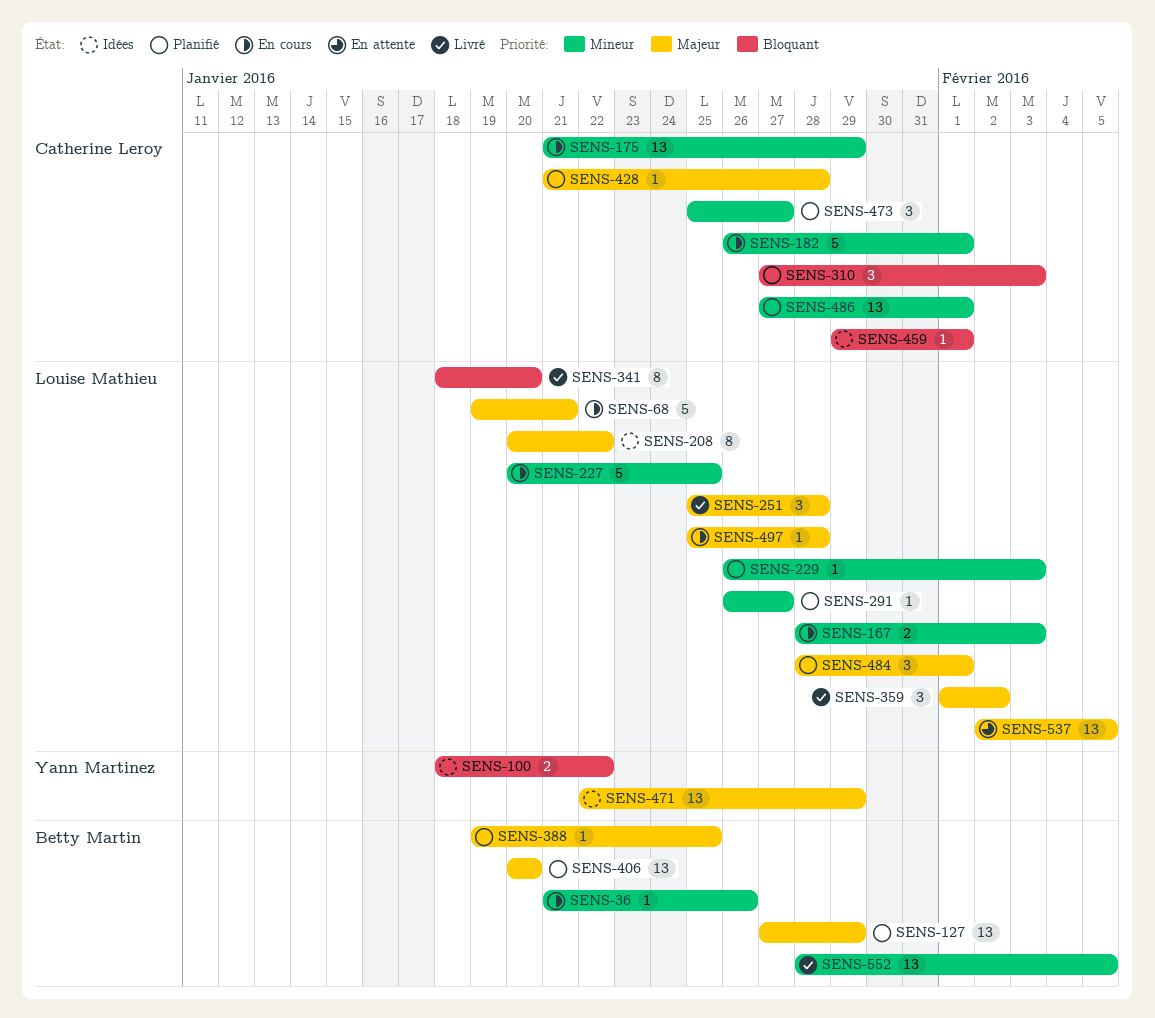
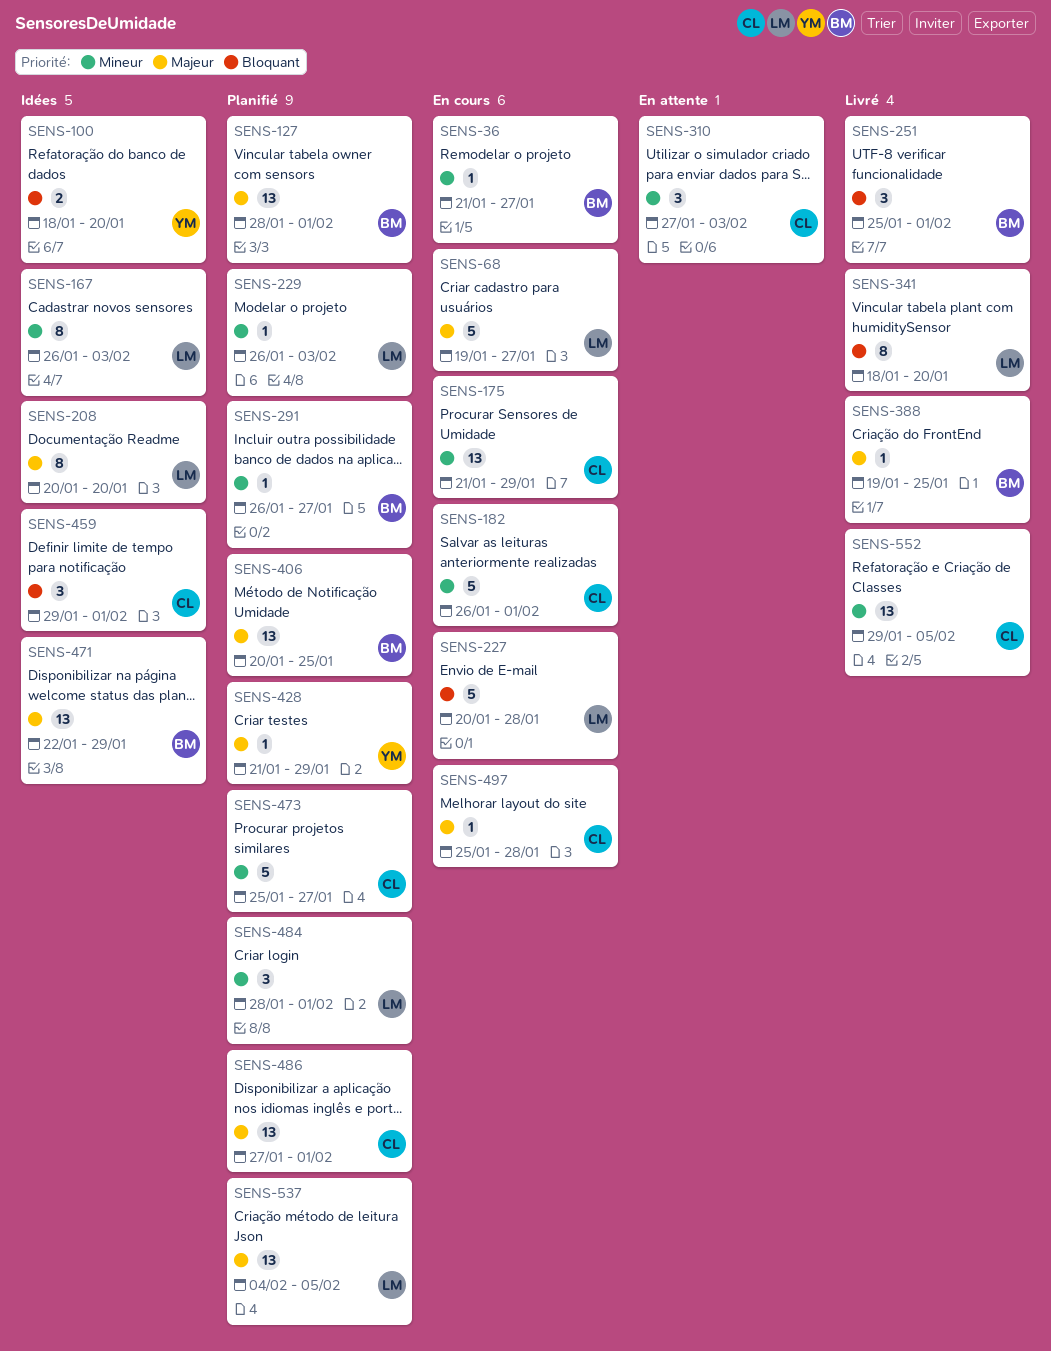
SENS-36, due: Jan 26 -> Jan 27
SENS-68, due: Jan 21 -> Jan 27
SENS-100, due: Jan 22 -> Jan 20
SENS-127, start: Jan 27 -> Jan 28
SENS-127, due: Jan 29 -> Feb 1
SENS-167, status: En cours -> Idées
SENS-167, estimate: 2 -> 8
SENS-167, start: Jan 28 -> Jan 26
SENS-208, due: Jan 22 -> Jan 20
SENS-227, priority: Mineur -> Bloquant
SENS-227, due: Jan 25 -> Jan 28
SENS-251, owner: Louise Mathieu -> Betty Martin
SENS-251, priority: Majeur -> Bloquant
SENS-251, due: Jan 28 -> Feb 1
SENS-291, owner: Louise Mathieu -> Betty Martin
SENS-310, status: Planifié -> En attente
SENS-310, priority: Bloquant -> Mineur
SENS-359: present -> none
SENS-388, status: Planifié -> Livré
SENS-406, due: Jan 20 -> Jan 25
SENS-428, owner: Catherine Leroy -> Yann Martinez
SENS-428, due: Jan 28 -> Jan 29
SENS-459, estimate: 1 -> 3
SENS-471, owner: Yann Martinez -> Betty Martin
SENS-473, estimate: 3 -> 5
SENS-484, priority: Majeur -> Mineur
SENS-486, priority: Mineur -> Majeur
SENS-497, owner: Louise Mathieu -> Catherine Leroy
SENS-537, status: En attente -> Planifié
SENS-537, start: Feb 2 -> Feb 4
SENS-552, owner: Betty Martin -> Catherine Leroy
SENS-552, start: Jan 28 -> Jan 29

